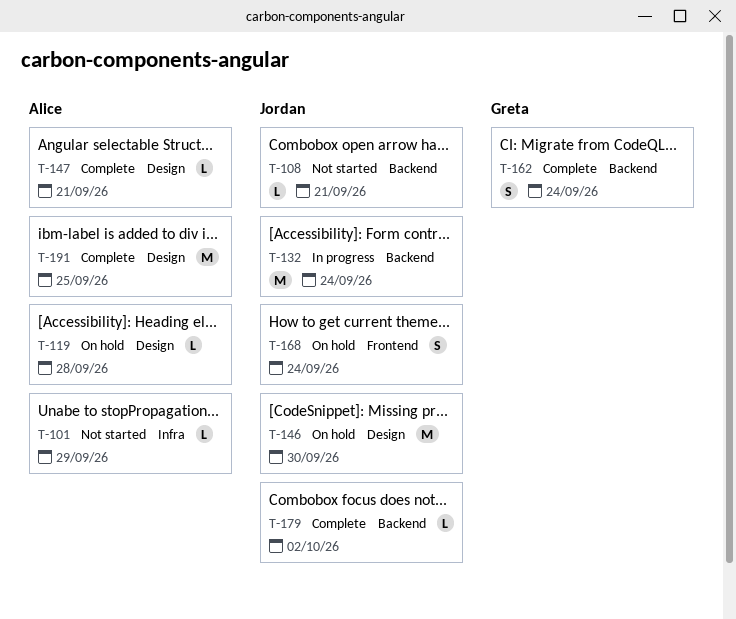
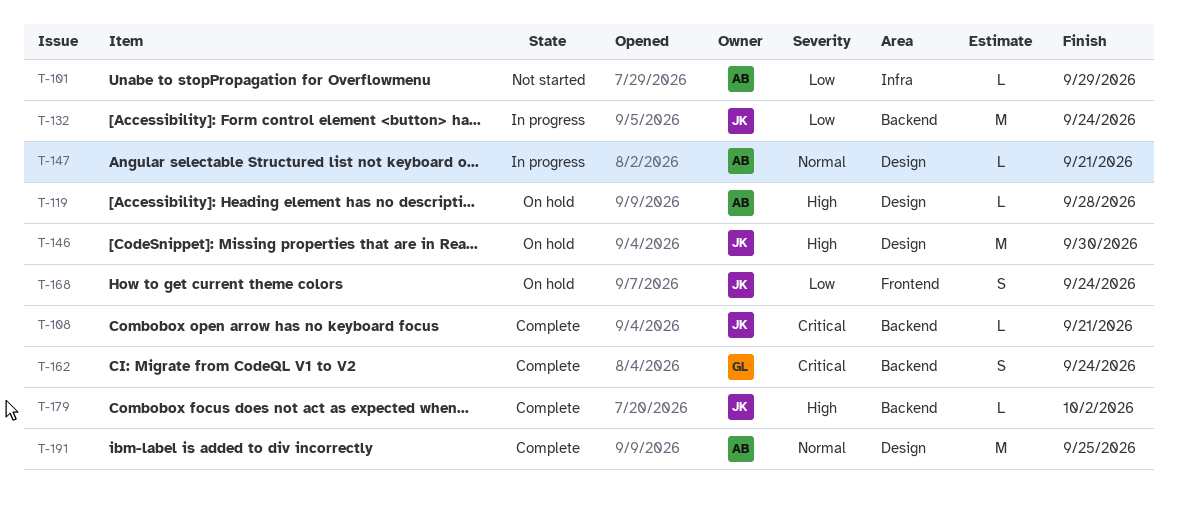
T-108, status: Not started -> Complete
T-147, status: Complete -> In progress

